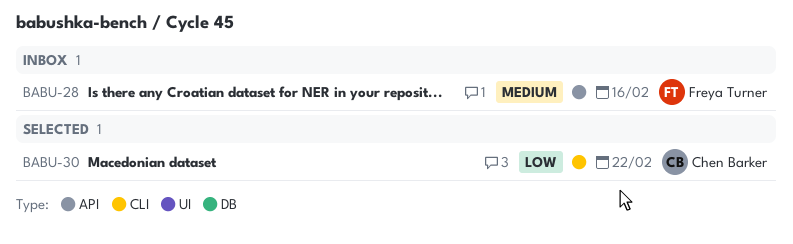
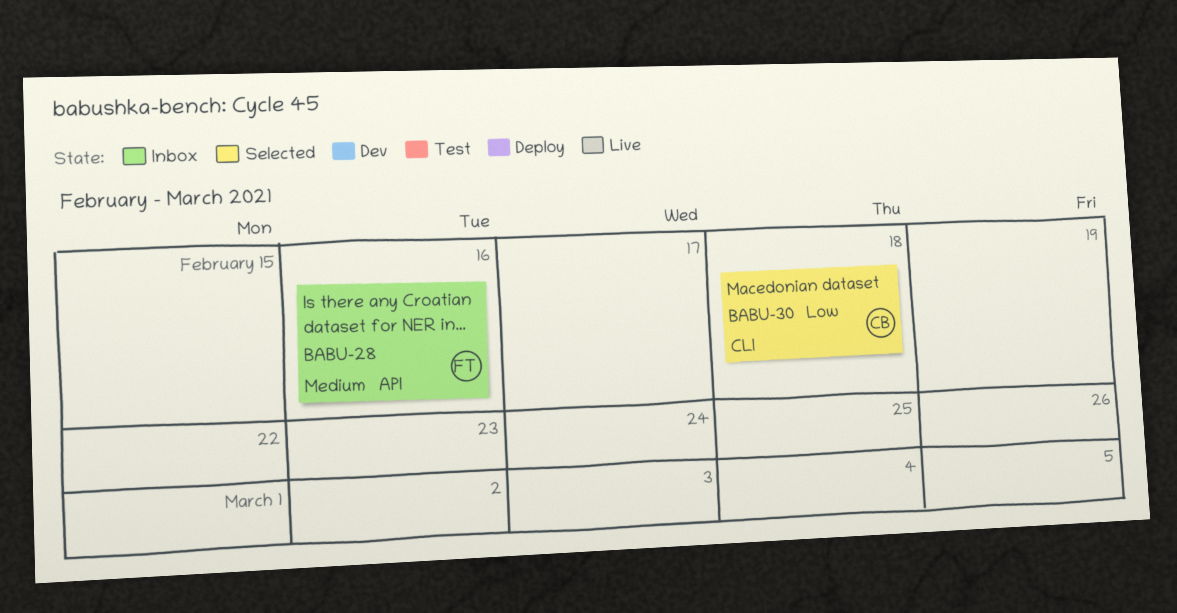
BABU-30, due: Feb 22 -> Feb 18

